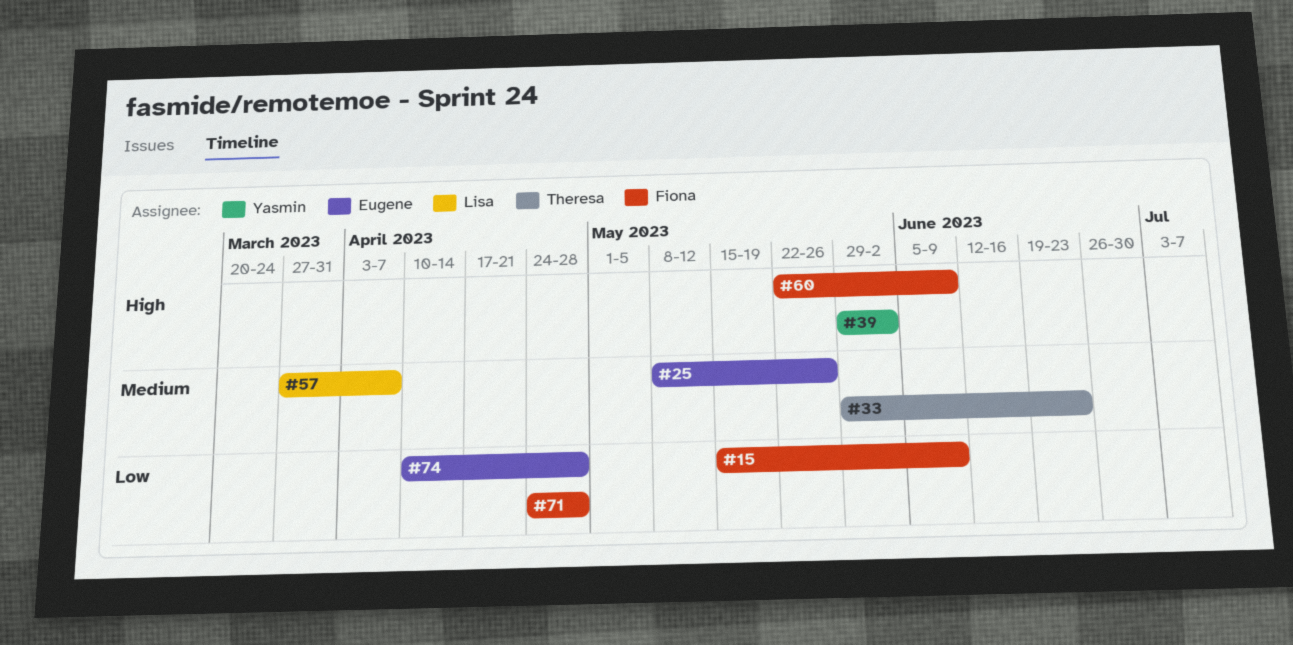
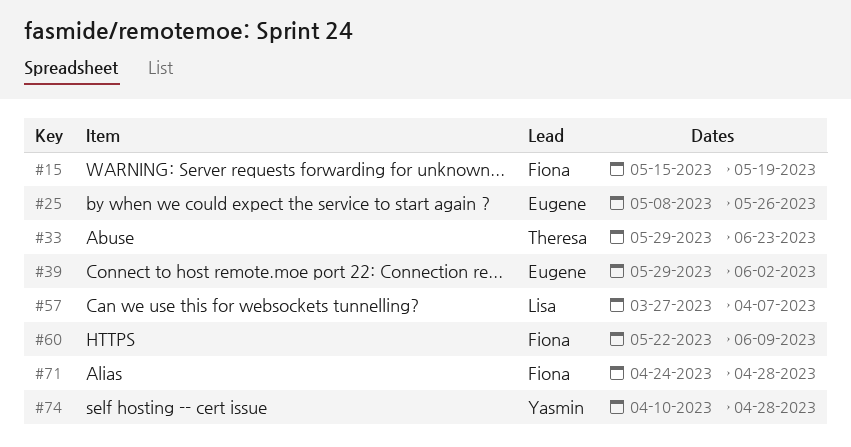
#15, due: Jun 9 -> May 19
#39, owner: Yasmin -> Eugene
#74, owner: Eugene -> Yasmin

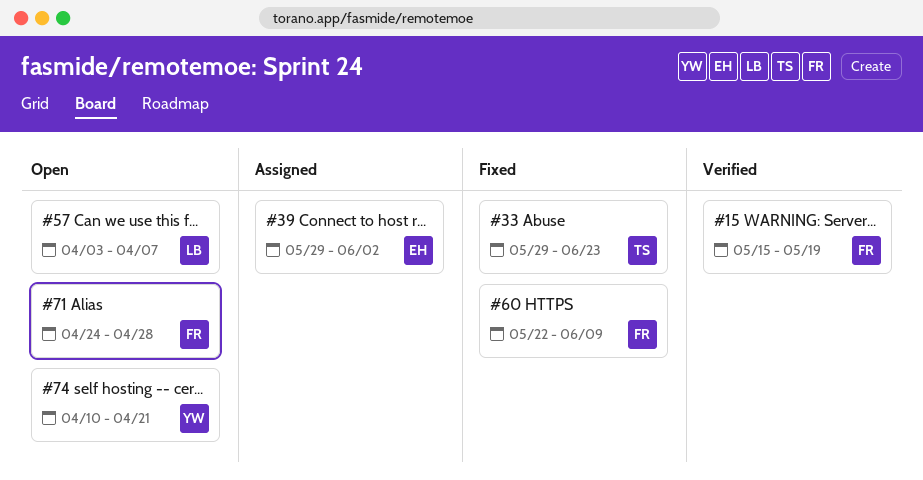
#25: present -> none
#57, start: Mar 27 -> Apr 3
#74, due: Apr 28 -> Apr 21

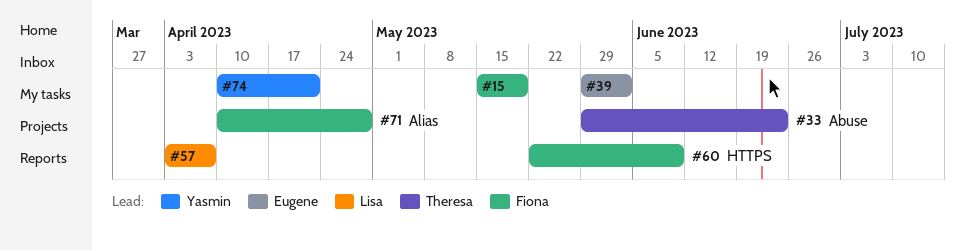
#71, start: Apr 24 -> Apr 10

